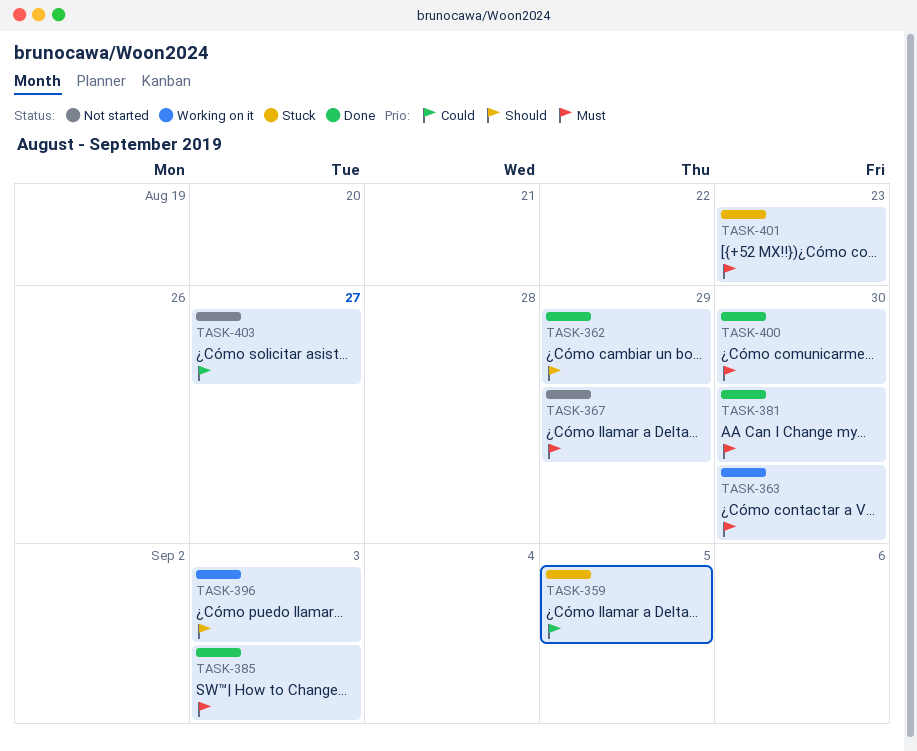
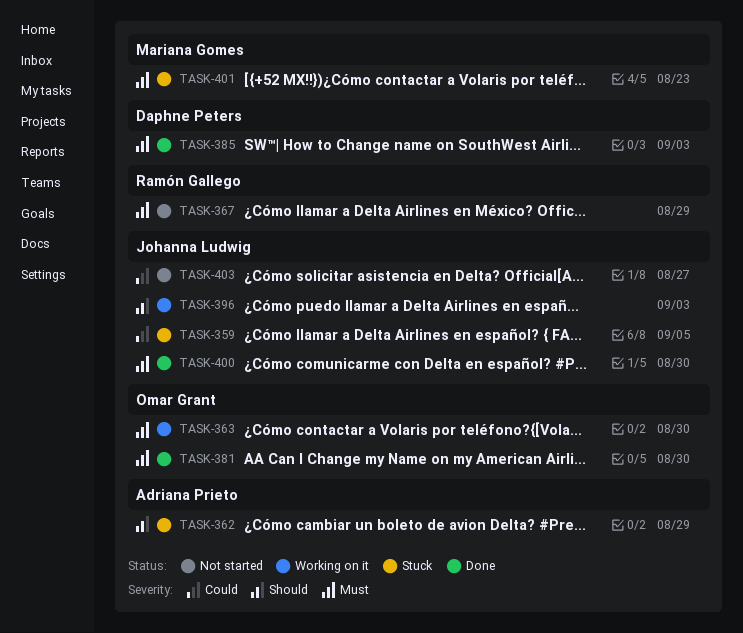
TASK-362, status: Done -> Stuck

